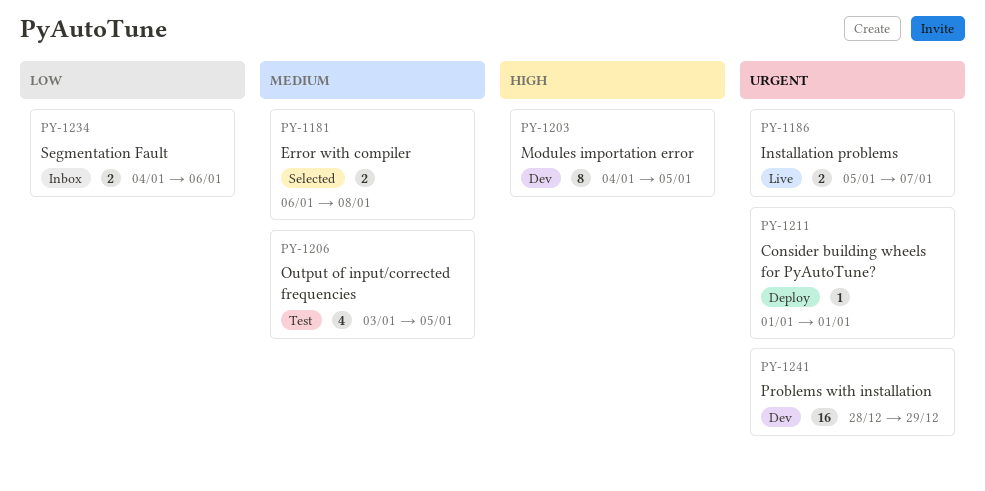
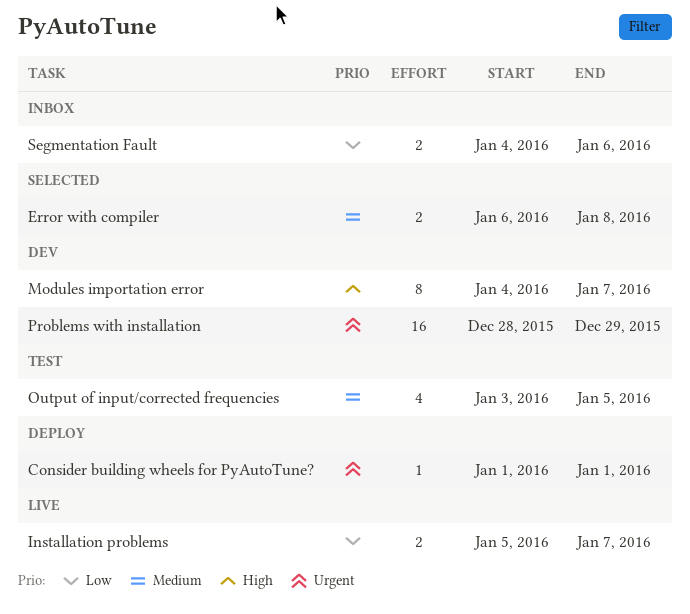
Installation problems, priority: Urgent -> Low
Modules importation error, due: Jan 5 -> Jan 7

